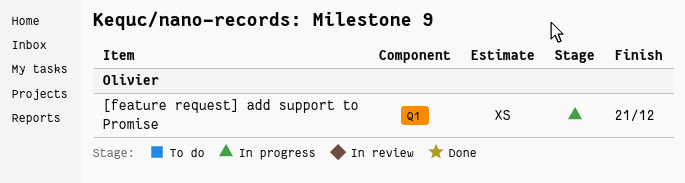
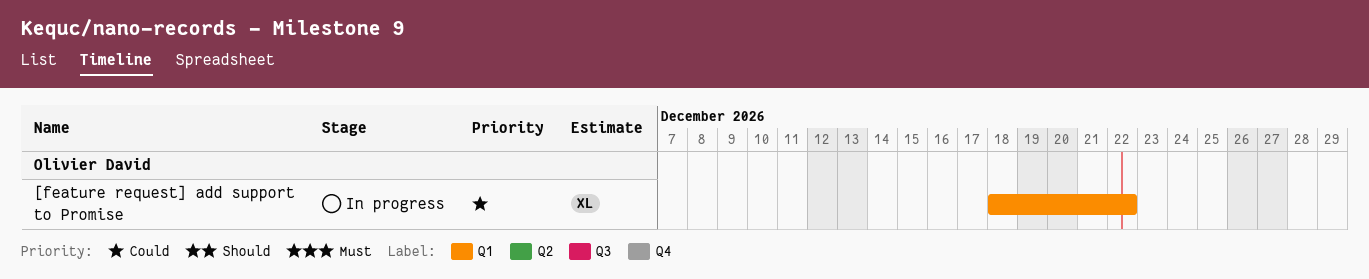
[feature request] add support to Promise, estimate: XS -> XL
[feature request] add support to Promise, due: Dec 21 -> Dec 22

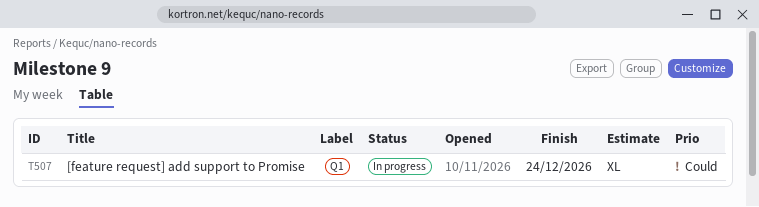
[feature request] add support to Promise, due: Dec 22 -> Dec 24

